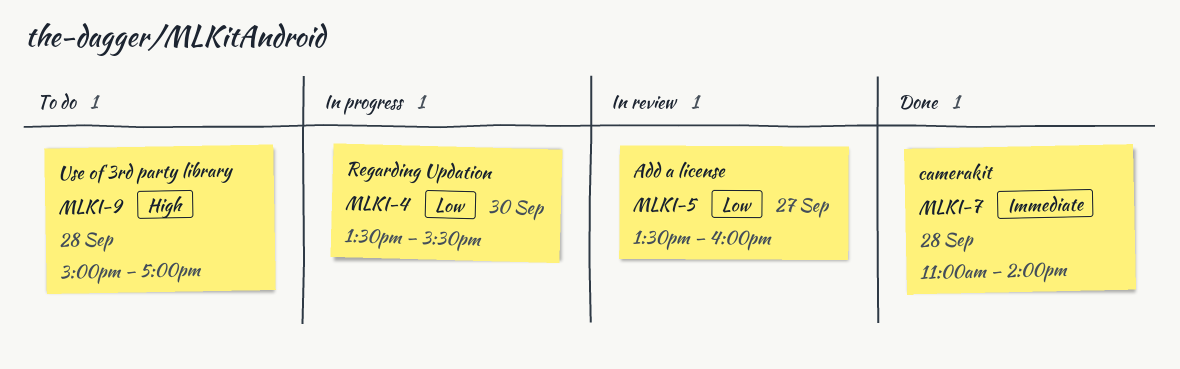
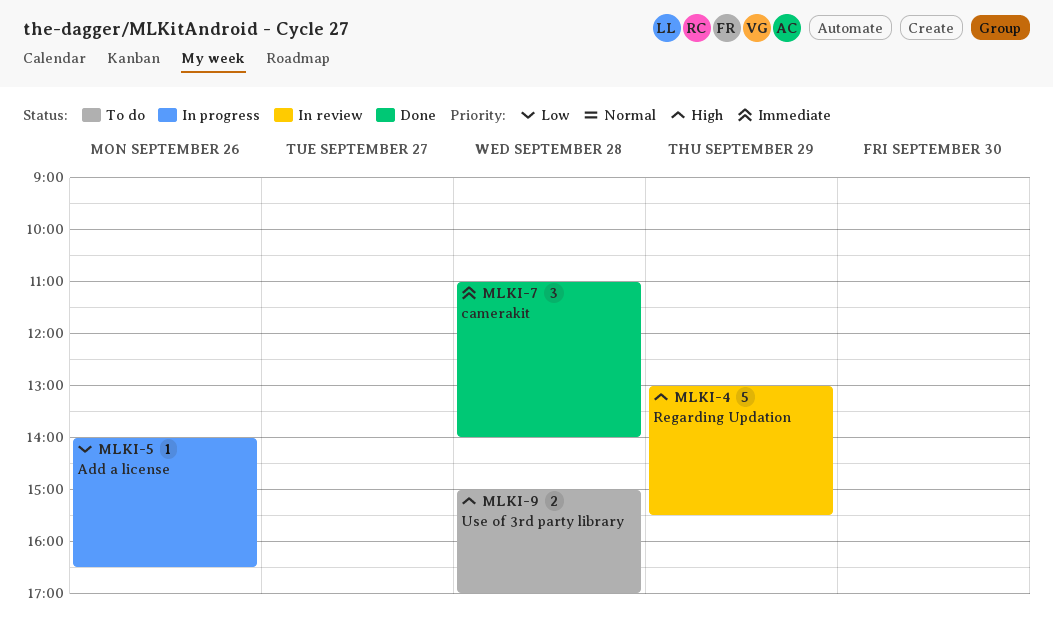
MLKI-4, status: In progress -> In review
MLKI-4, priority: Low -> High
MLKI-4, day: Sep 30 -> Sep 29
MLKI-4, begins: 13:30 -> 13:00
MLKI-5, status: In review -> In progress
MLKI-5, day: Sep 27 -> Sep 26
MLKI-5, begins: 13:30 -> 14:00
MLKI-5, ends: 16:00 -> 16:30

